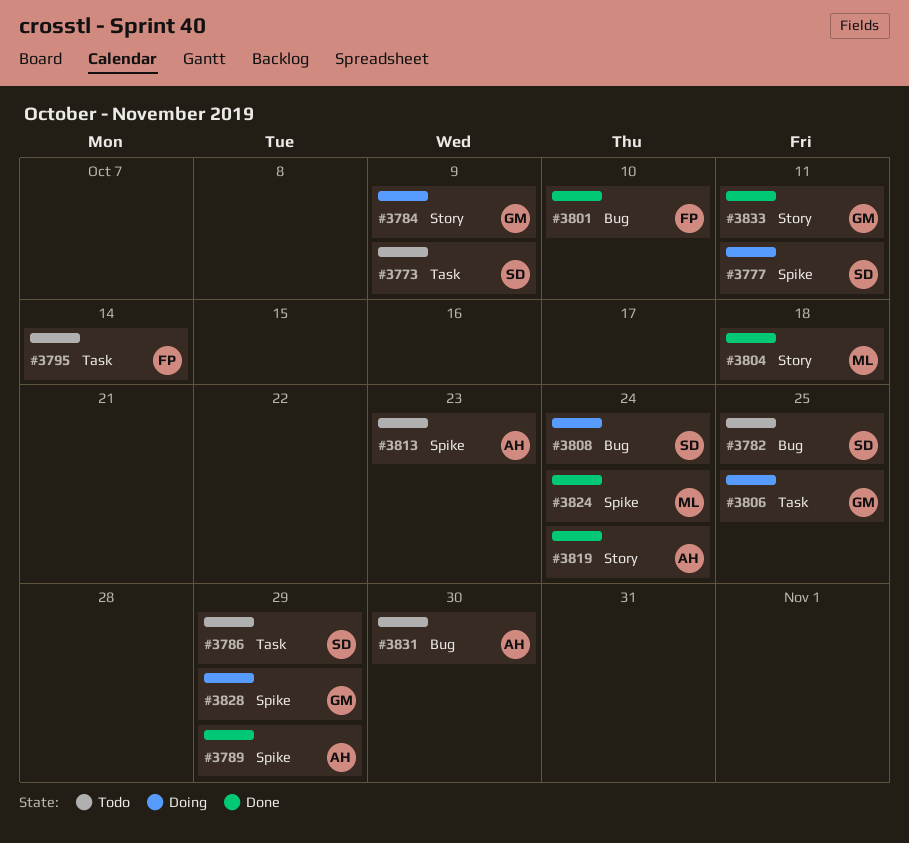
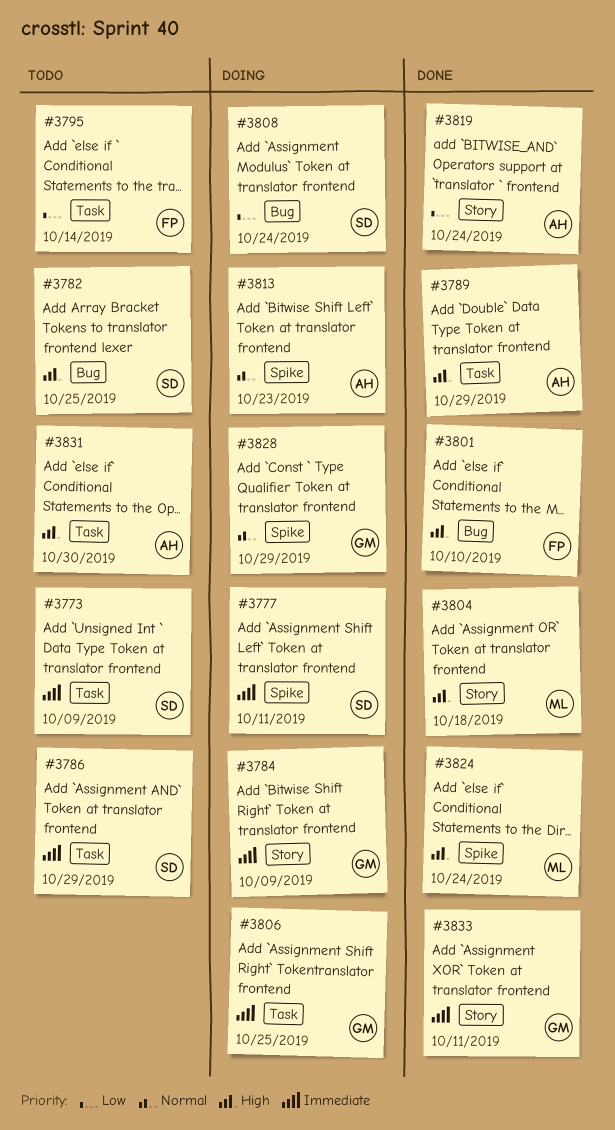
#3789, label: Spike -> Task
#3813, status: Todo -> Doing
#3831, label: Bug -> Task

